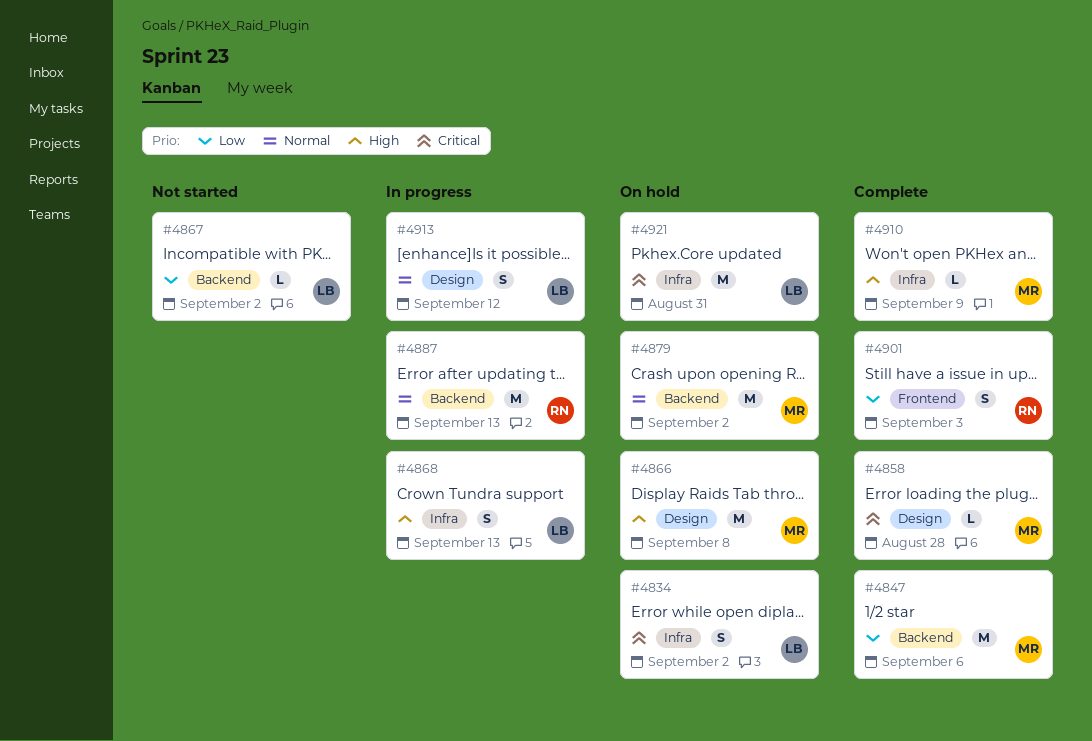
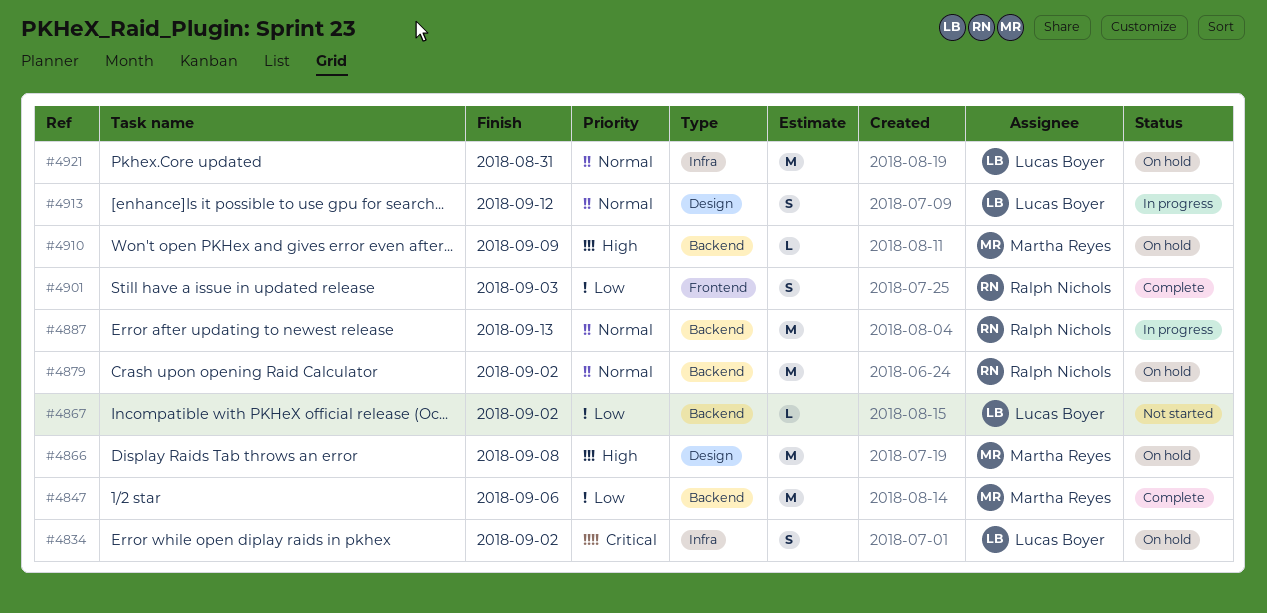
#4858: present -> none
#4868: present -> none
#4879, owner: Martha Reyes -> Ralph Nichols
#4910, status: Complete -> On hold
#4910, label: Infra -> Backend
#4921, priority: Critical -> Normal

